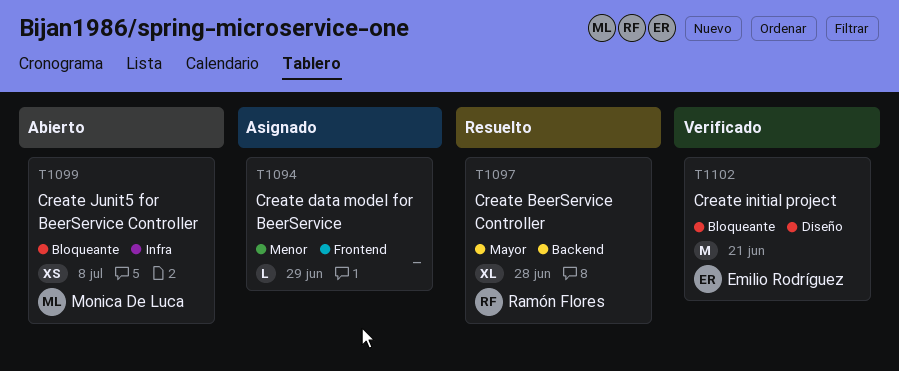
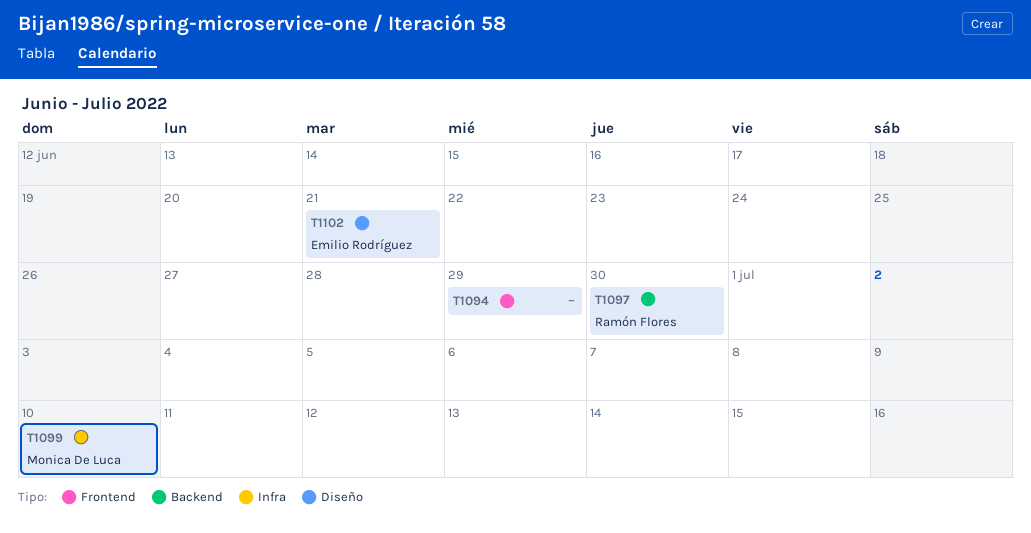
T1097, due: Jun 28 -> Jun 30
T1099, due: Jul 8 -> Jul 10

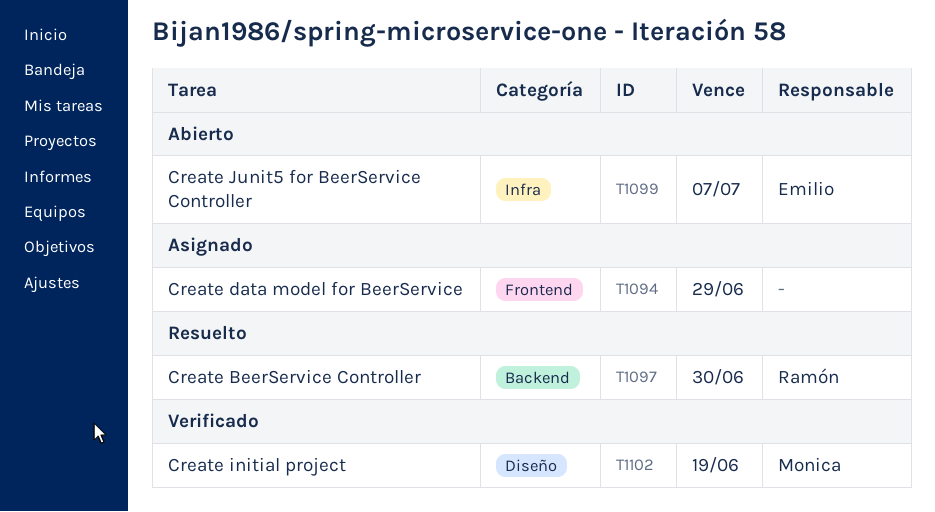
T1099, owner: Monica De Luca -> Emilio Rodríguez
T1099, due: Jul 10 -> Jul 7
T1102, owner: Emilio Rodríguez -> Monica De Luca
T1102, due: Jun 21 -> Jun 19

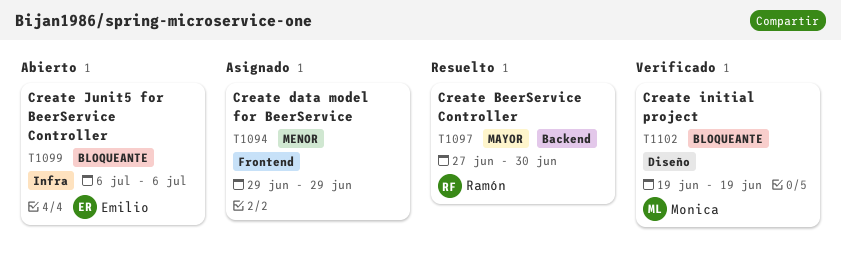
T1099, due: Jul 7 -> Jul 6

